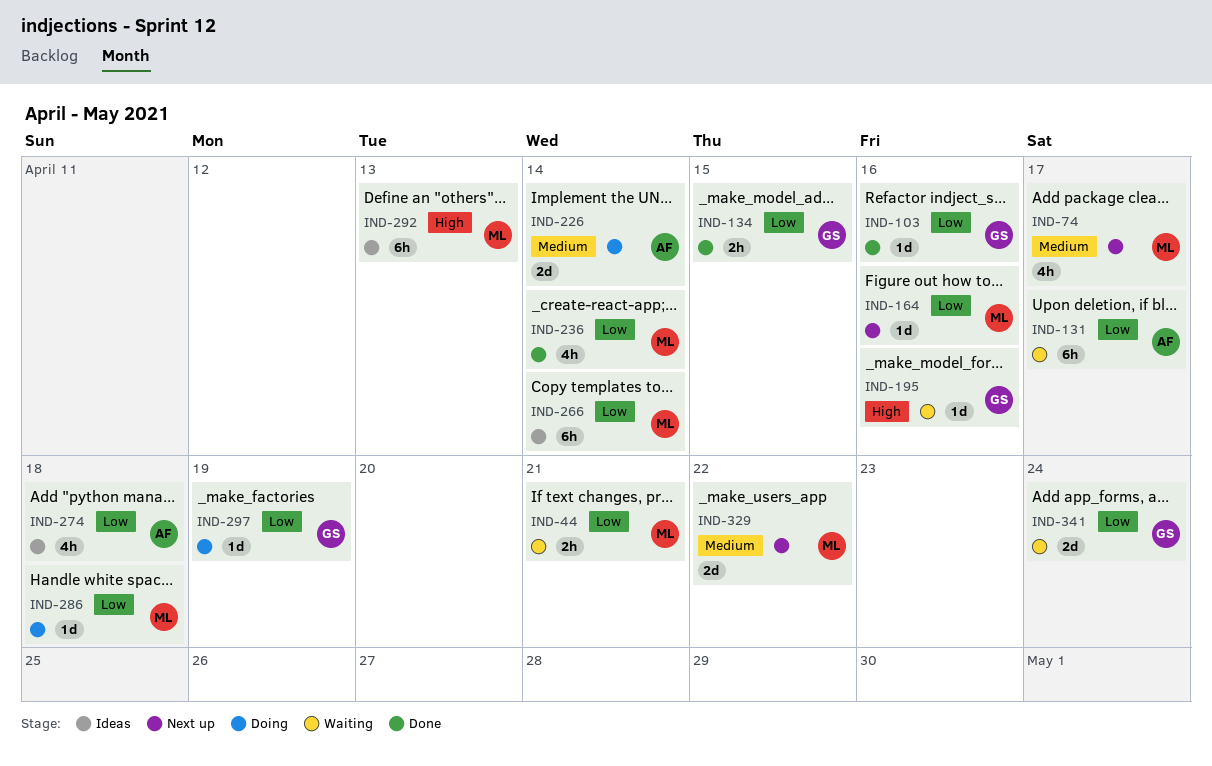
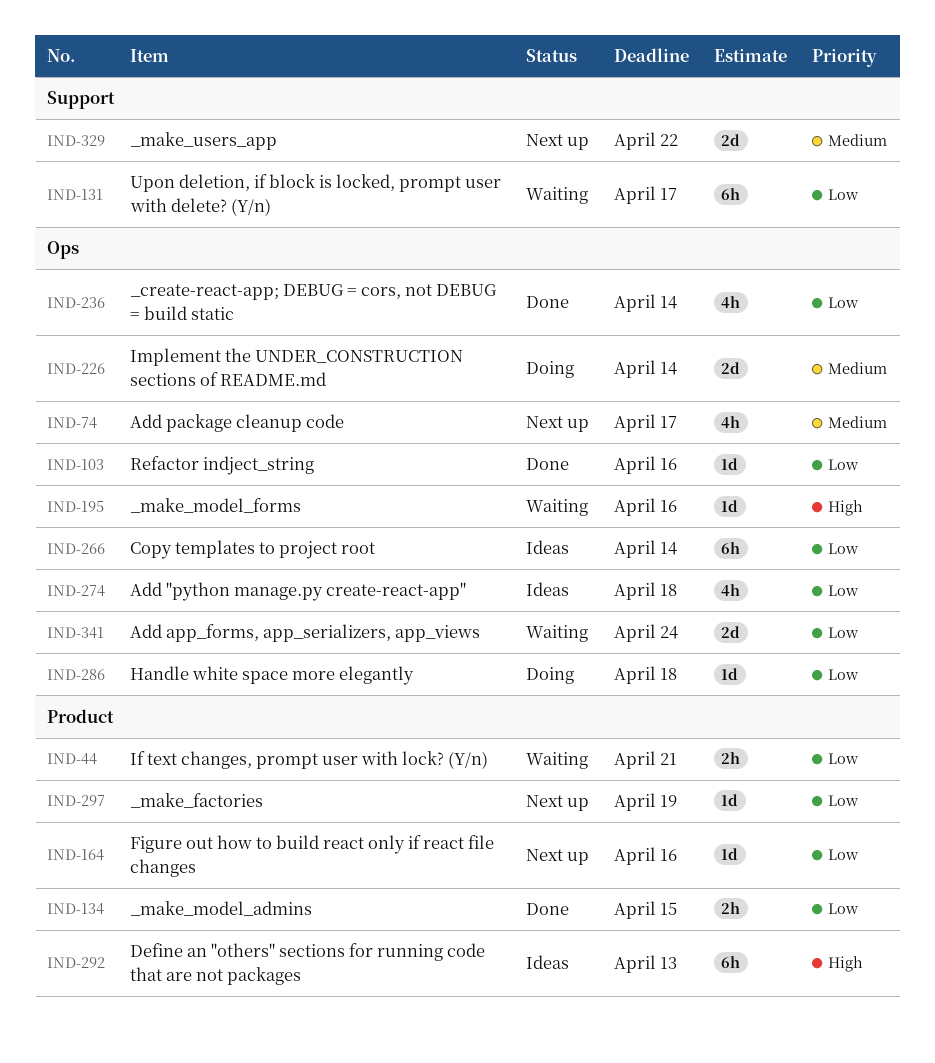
IND-297, status: Doing -> Next up

